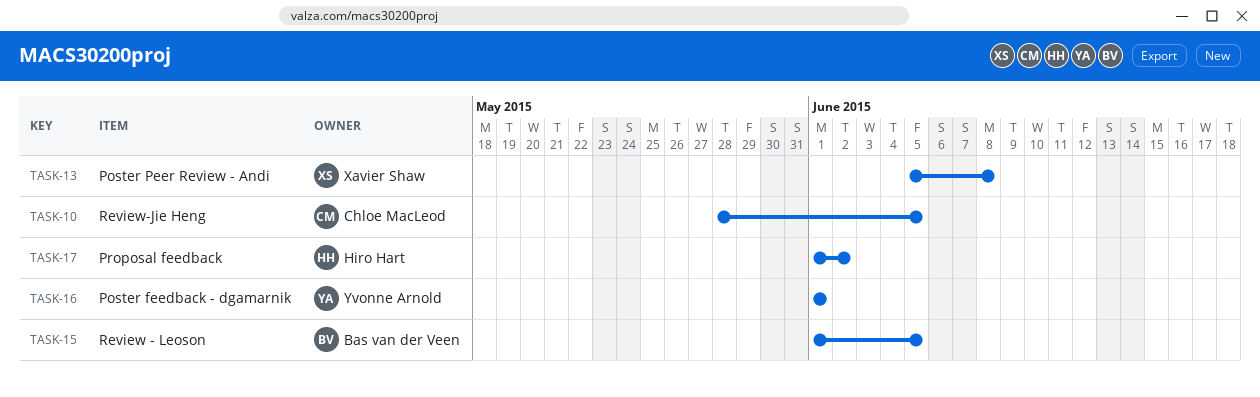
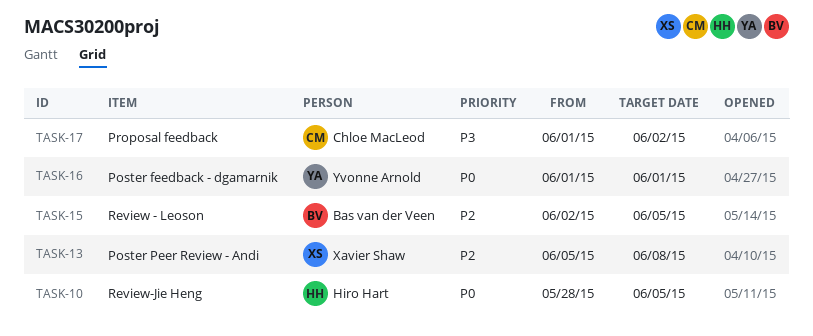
TASK-10, owner: Chloe MacLeod -> Hiro Hart
TASK-15, start: Jun 1 -> Jun 2
TASK-17, owner: Hiro Hart -> Chloe MacLeod

